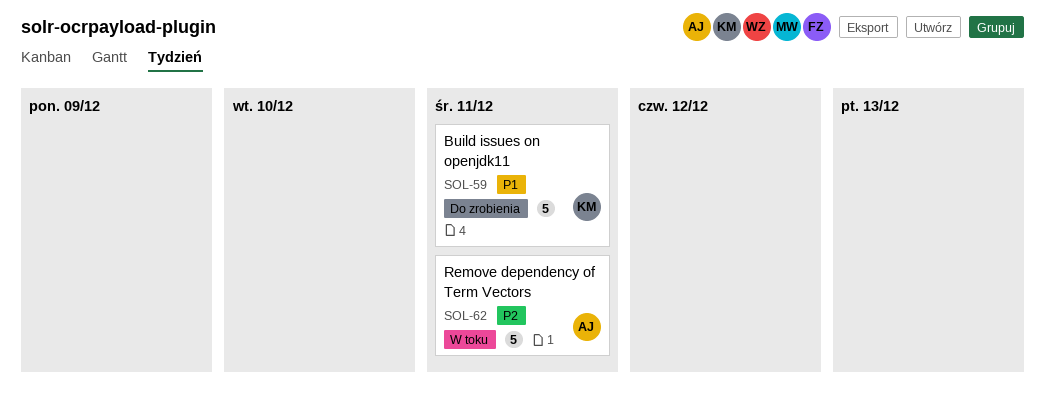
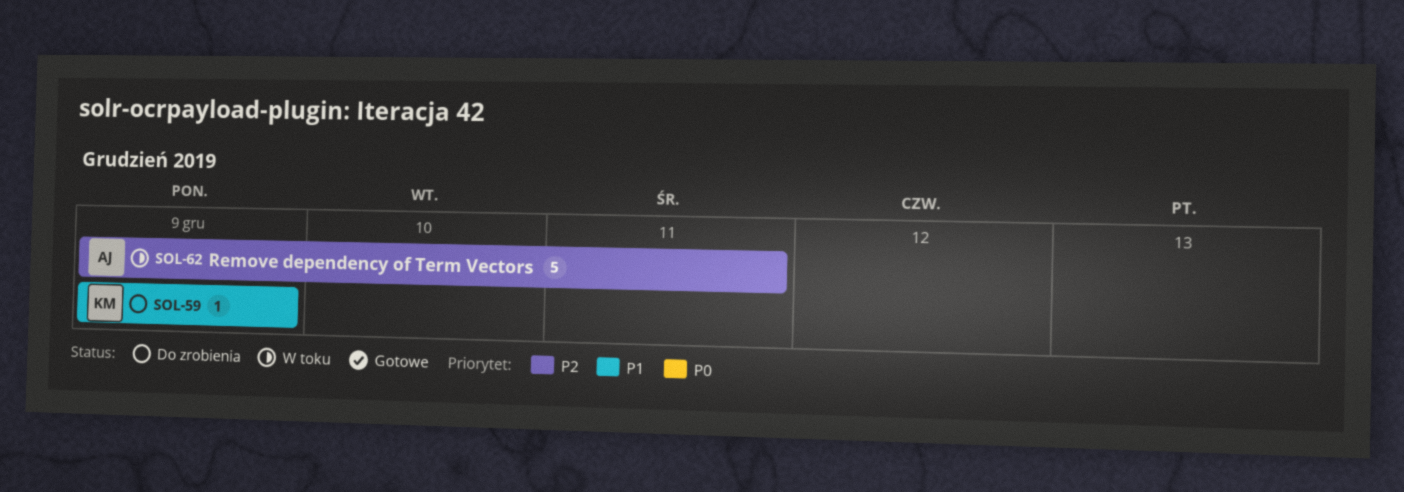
SOL-59, estimate: 5 -> 1
SOL-59, due: Dec 11 -> Dec 9

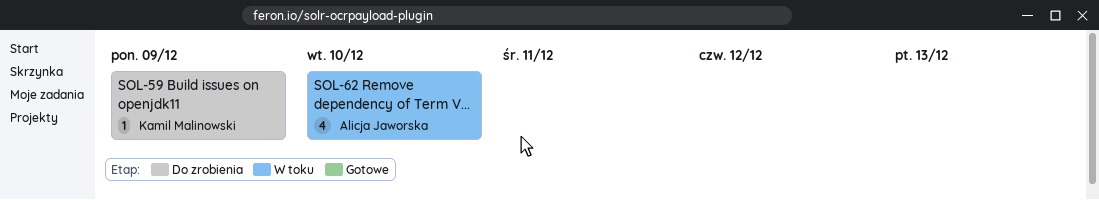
SOL-62, estimate: 5 -> 4
SOL-62, due: Dec 11 -> Dec 10

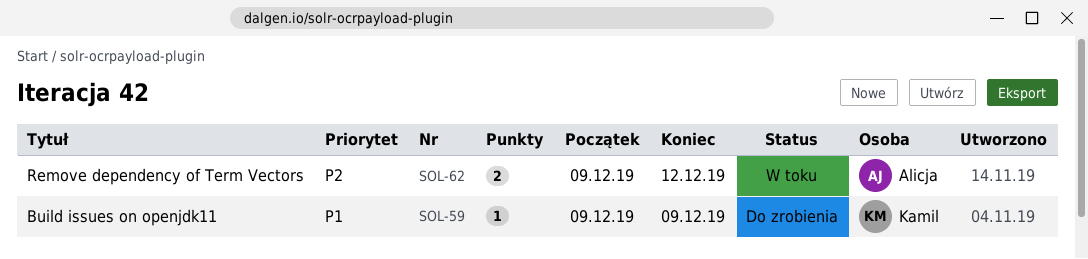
SOL-62, estimate: 4 -> 2
SOL-62, due: Dec 10 -> Dec 12

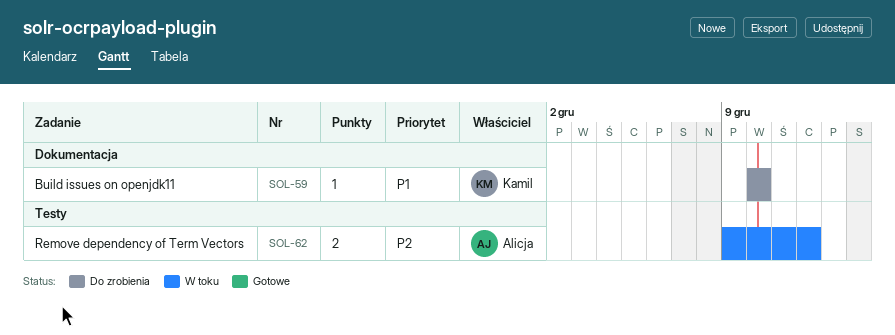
SOL-59, start: Dec 9 -> Dec 10
SOL-59, due: Dec 9 -> Dec 10

